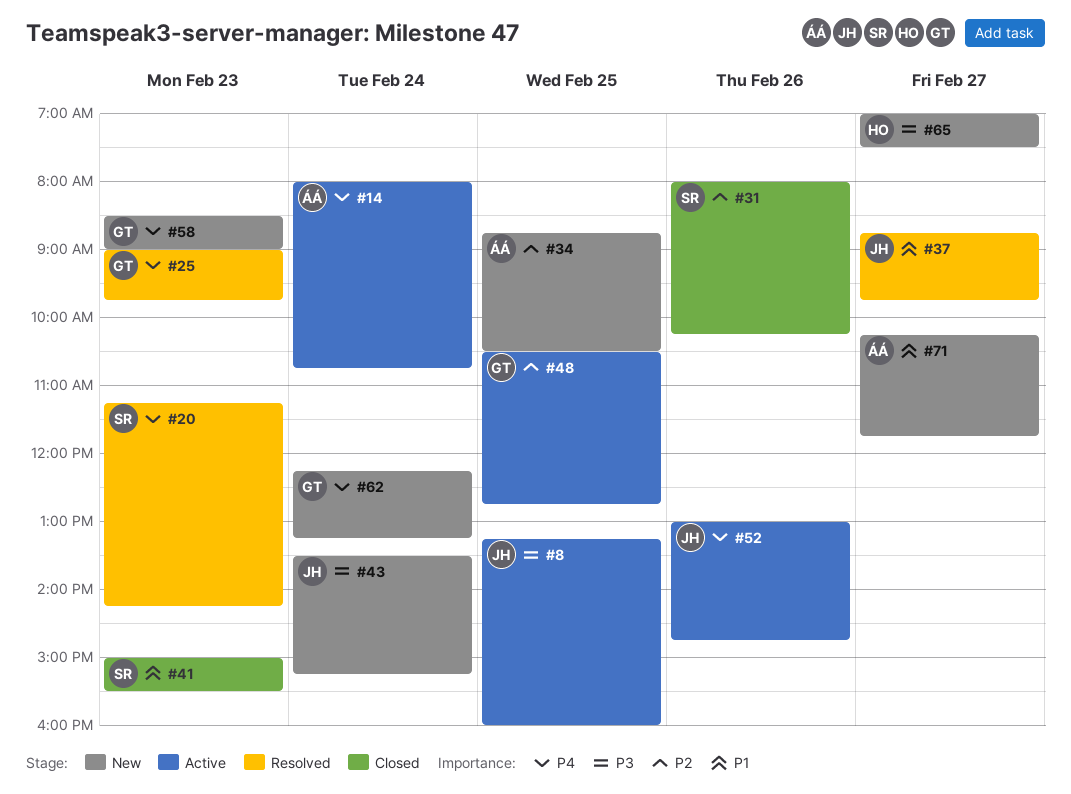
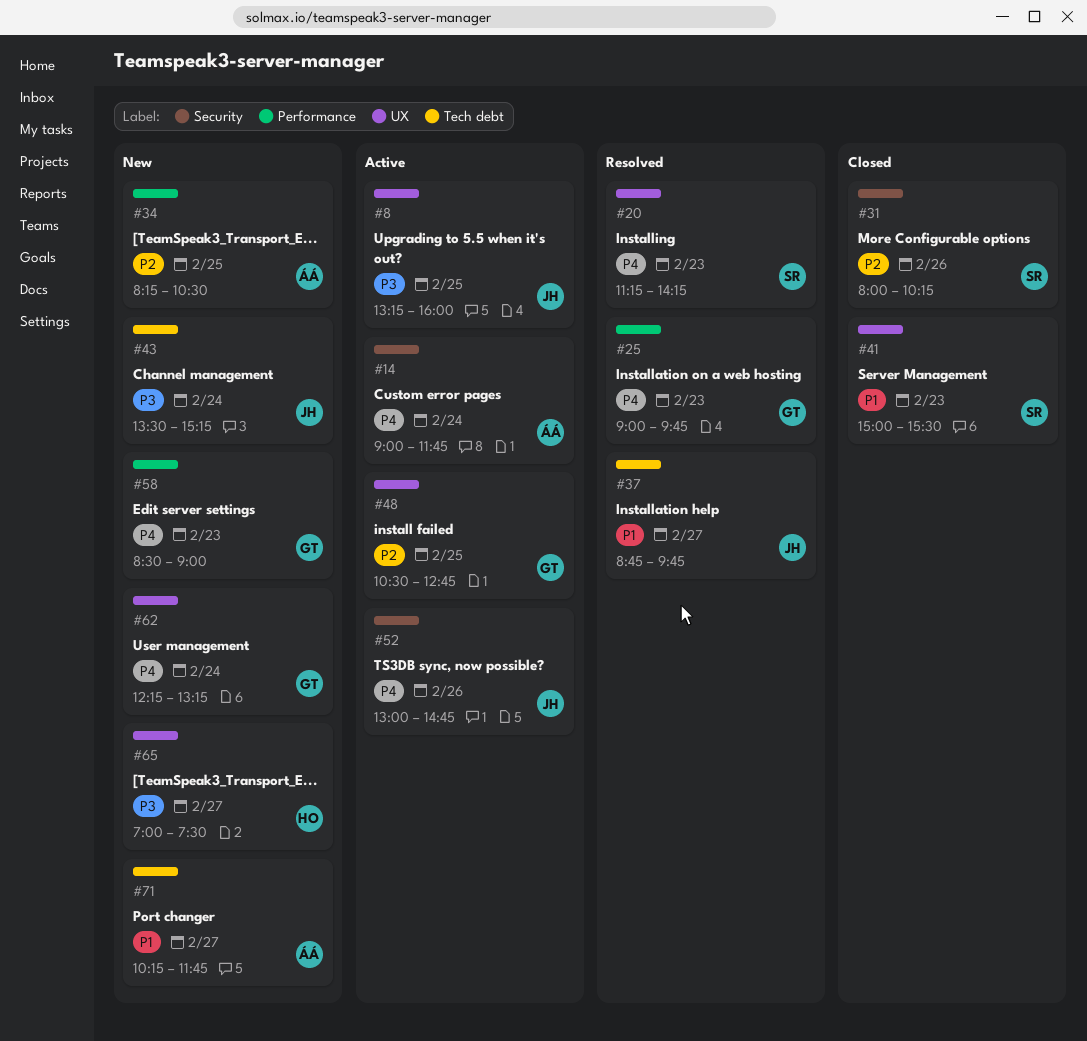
#14, begins: 08:00 -> 09:00
#14, ends: 10:45 -> 11:45
#34, begins: 08:45 -> 08:15

